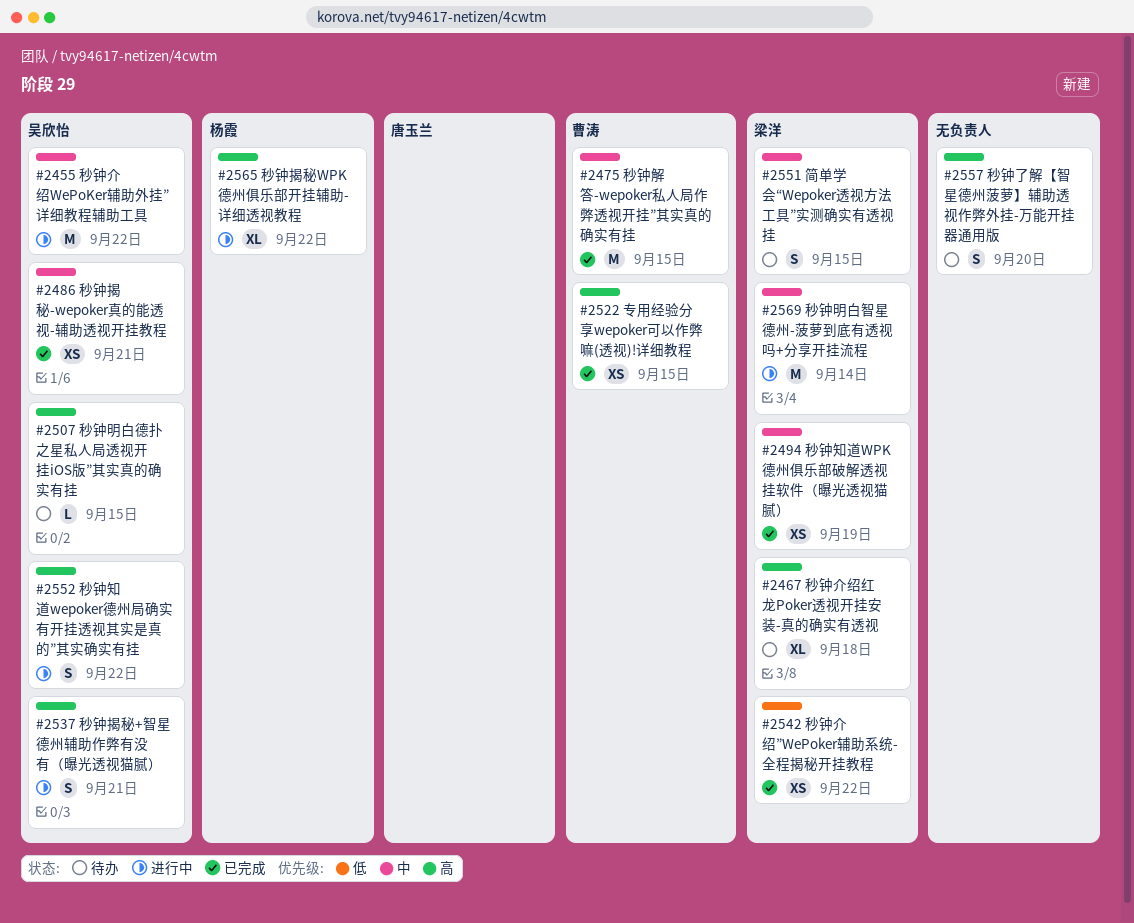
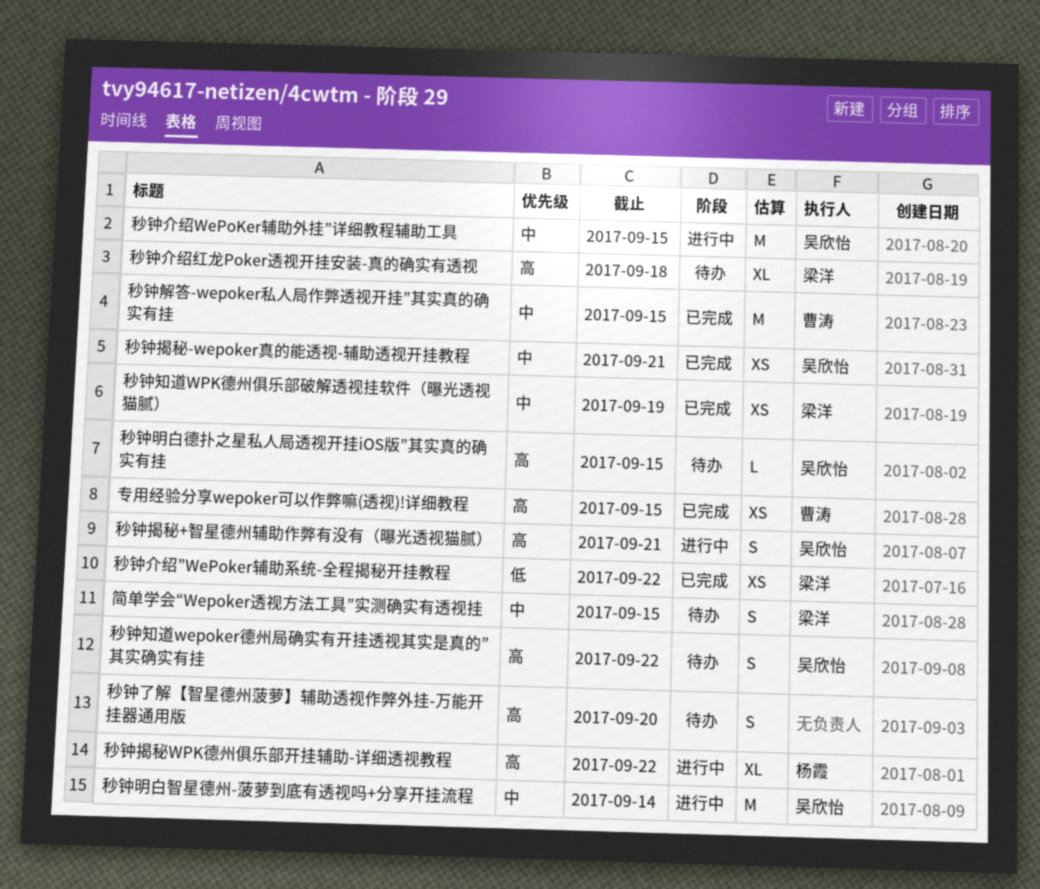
秒钟介绍WePoKer辅助外挂”详细教程辅助工具, due: Sep 22 -> Sep 15
秒钟明白智星德州-菠萝到底有透视吗+分享开挂流程, owner: 梁洋 -> 吴欣怡
秒钟知道wepoker德州局确实有开挂透视其实是真的”其实确实有挂, status: 进行中 -> 待办

